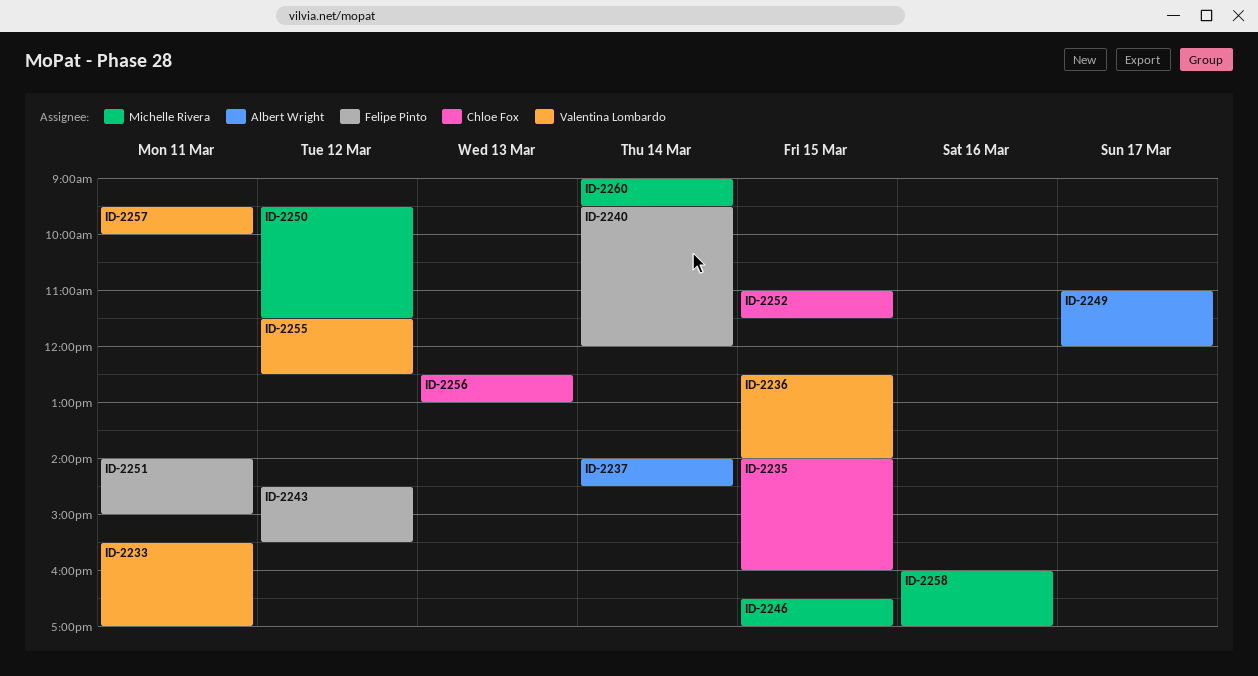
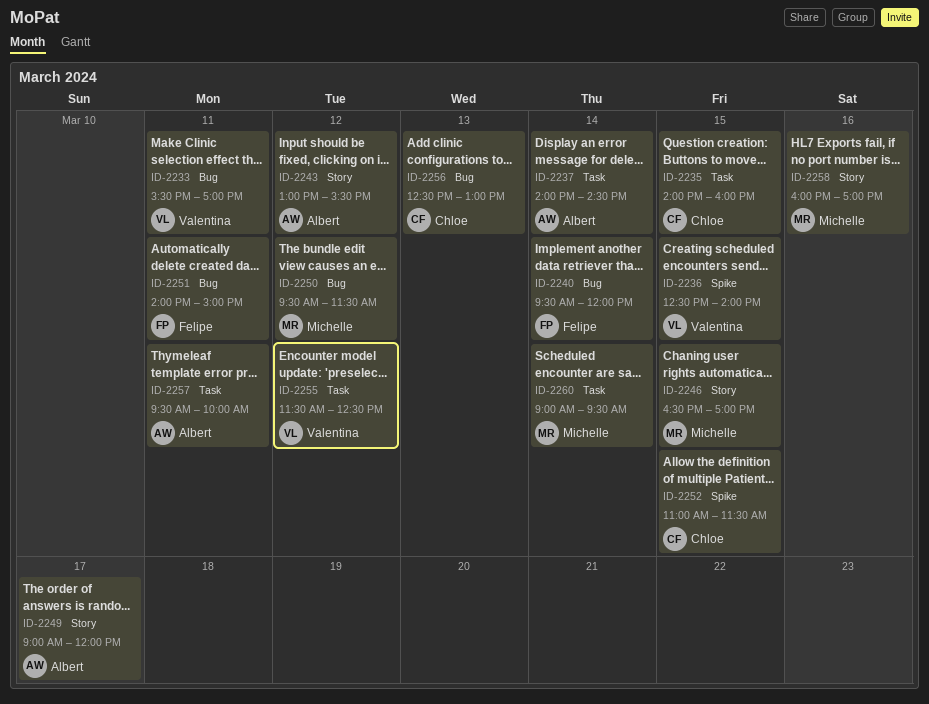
ID-2243, owner: Felipe Pinto -> Albert Wright
ID-2243, begins: 14:30 -> 13:00
ID-2249, begins: 11:00 -> 09:00
ID-2257, owner: Valentina Lombardo -> Albert Wright

